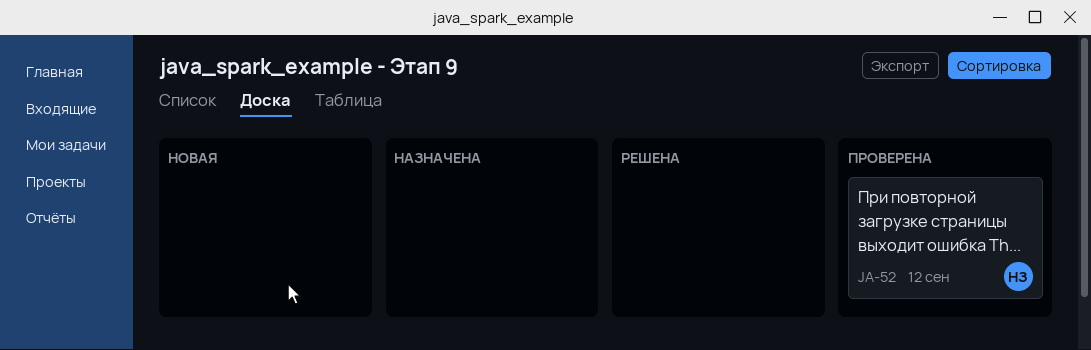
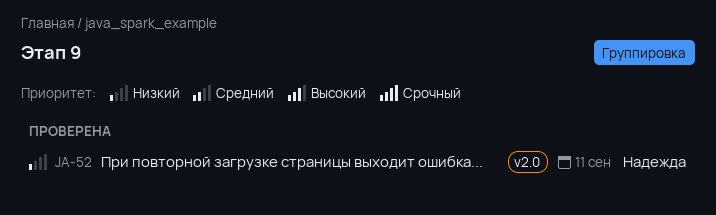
JA-52, due: Sep 12 -> Sep 11

